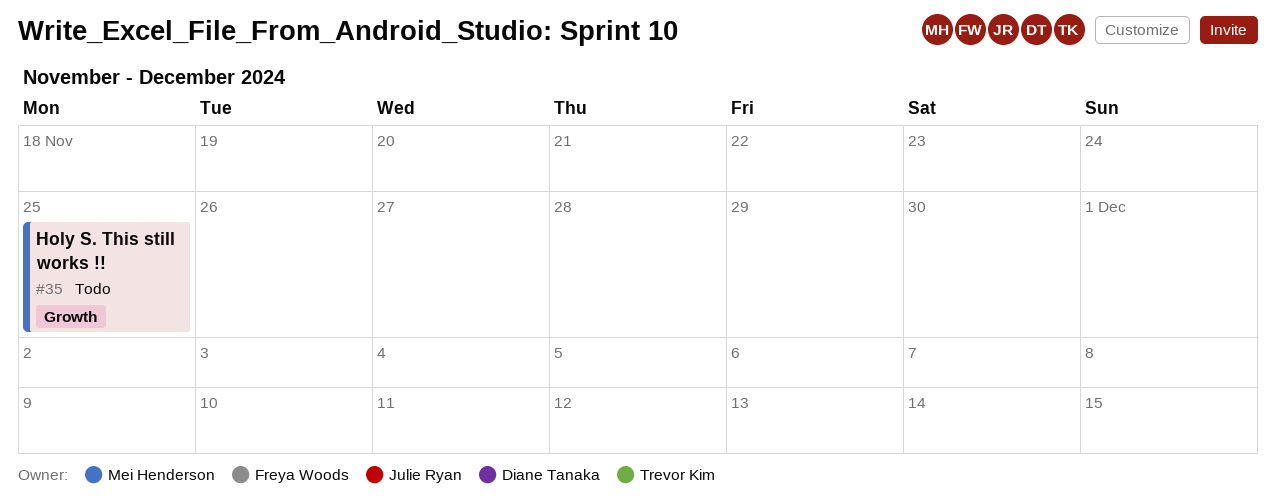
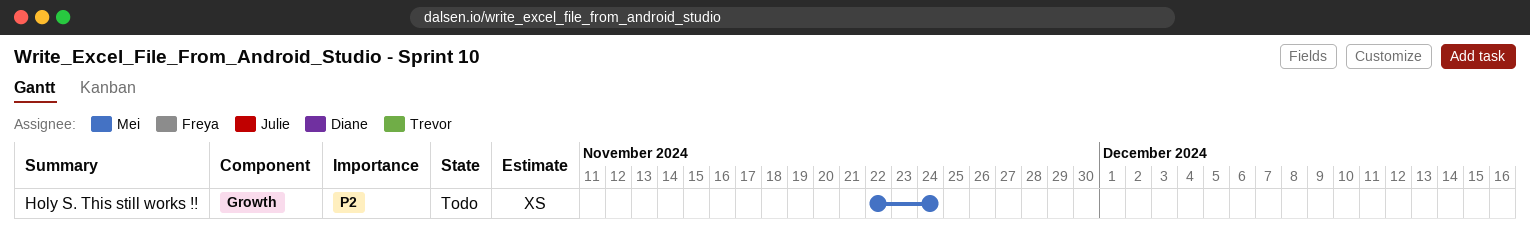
Holy S. This still works !!, due: Nov 25 -> Nov 24

